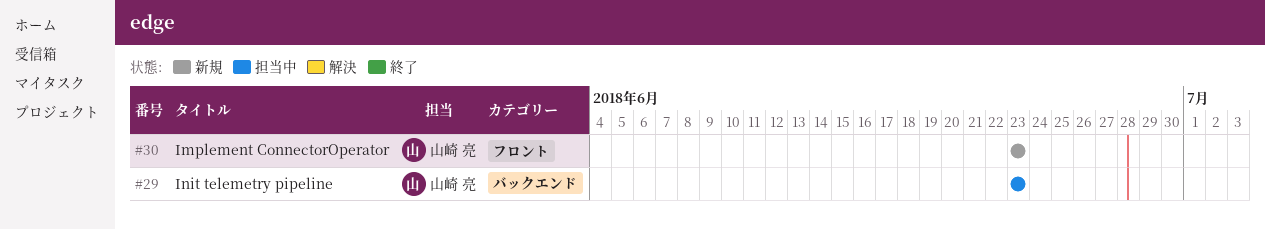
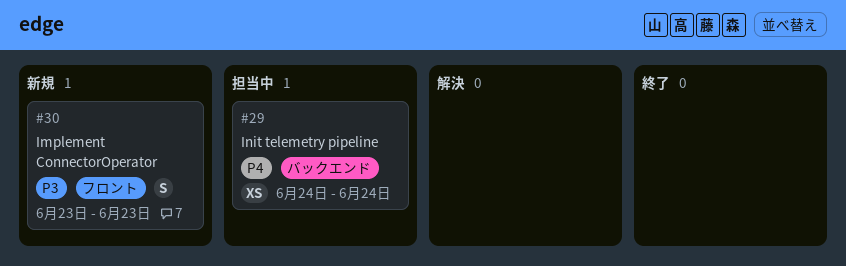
#29, start: Jun 23 -> Jun 24
#29, due: Jun 23 -> Jun 24

